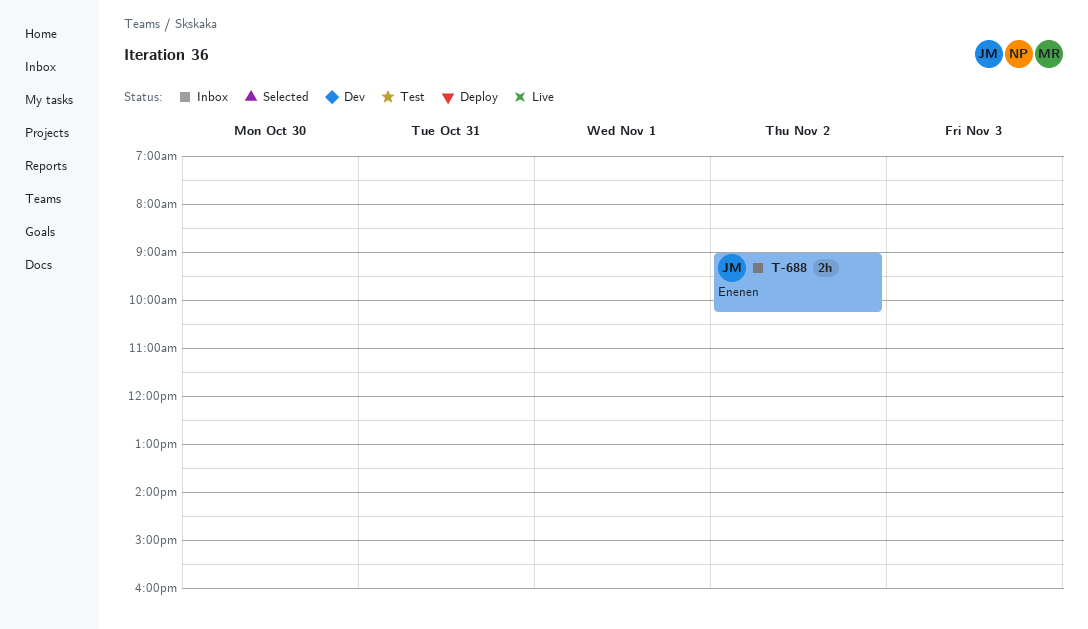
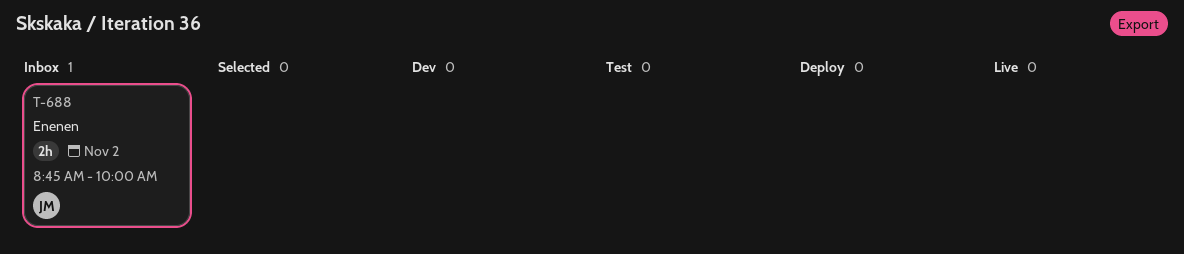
T-688, begins: 09:00 -> 08:45
T-688, ends: 10:15 -> 10:00

